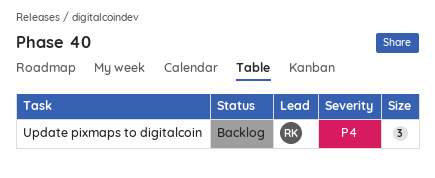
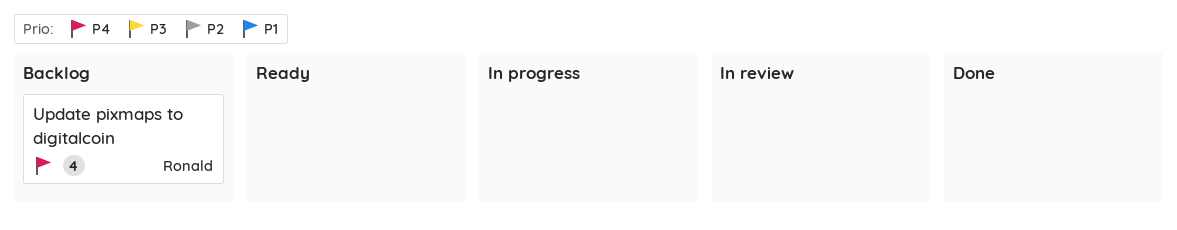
Update pixmaps to digitalcoin, estimate: 3 -> 4

